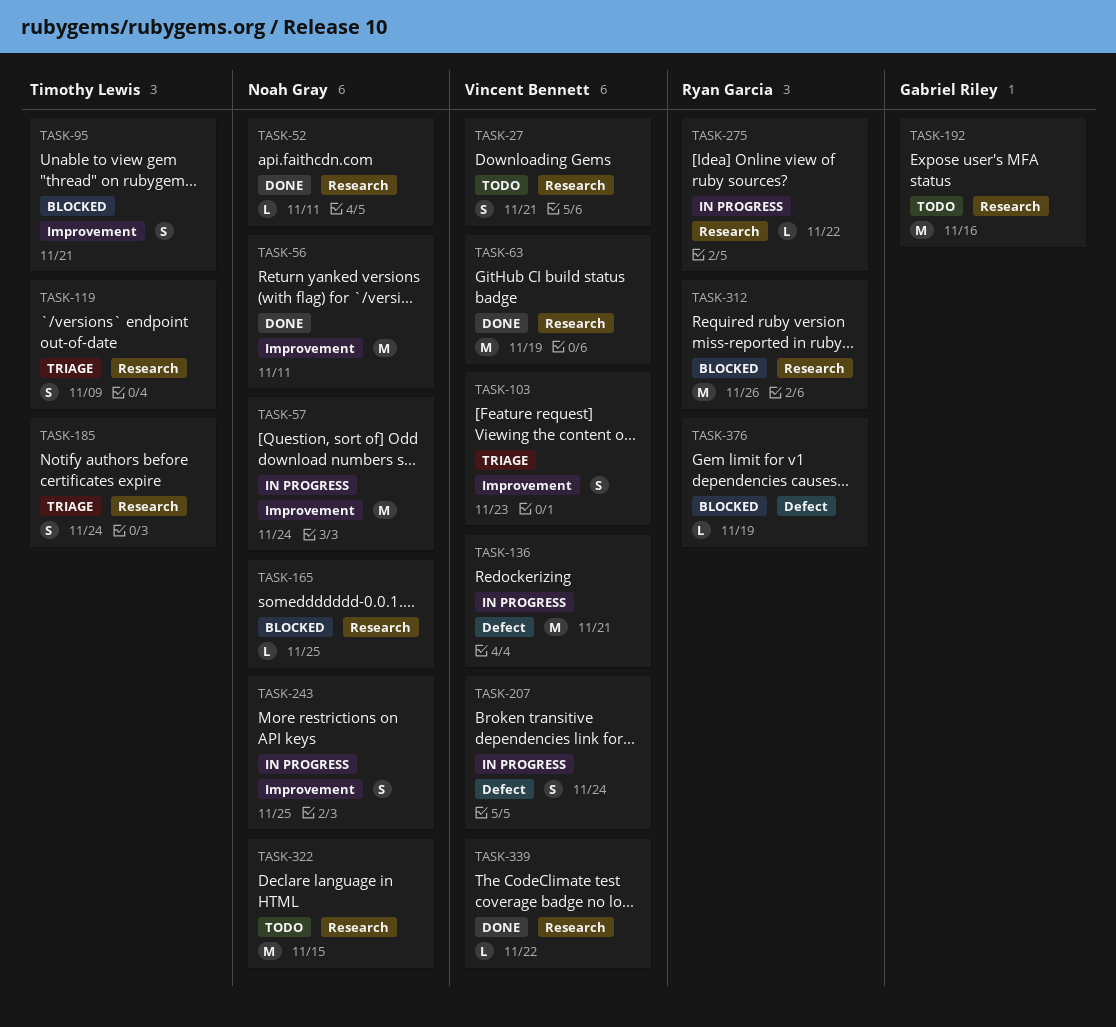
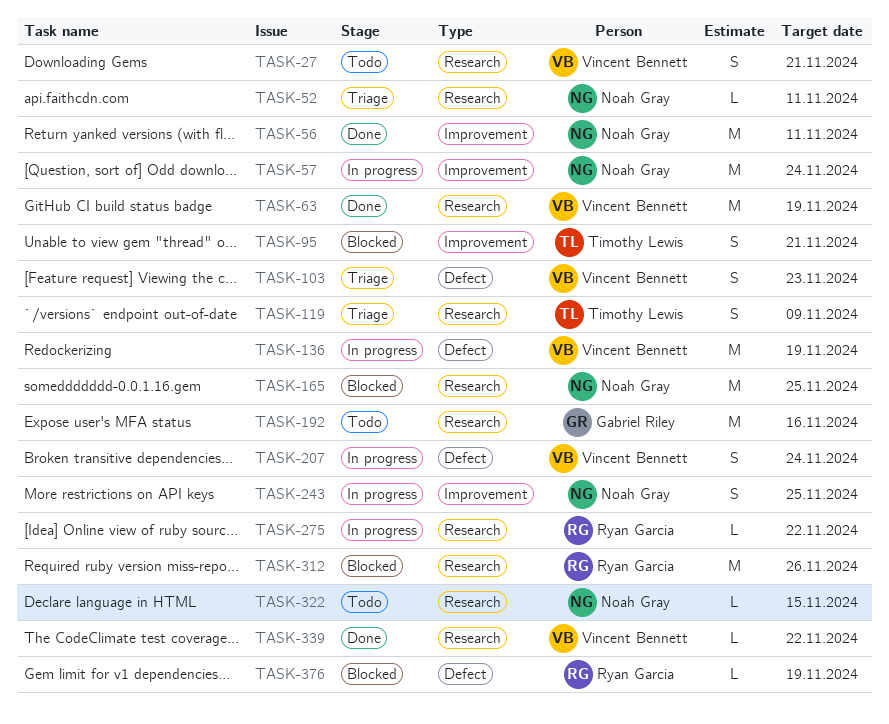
TASK-52, status: Done -> Triage
TASK-103, label: Improvement -> Defect
TASK-136, due: Nov 21 -> Nov 19
TASK-165, estimate: L -> M
TASK-185: present -> none
TASK-322, estimate: M -> L

